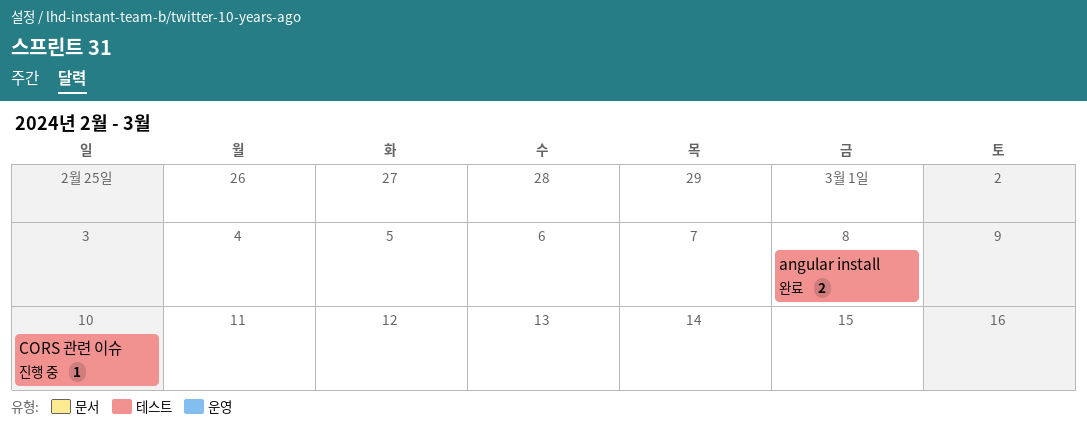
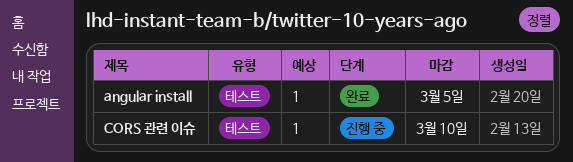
angular install, estimate: 2 -> 1
angular install, due: Mar 8 -> Mar 5

